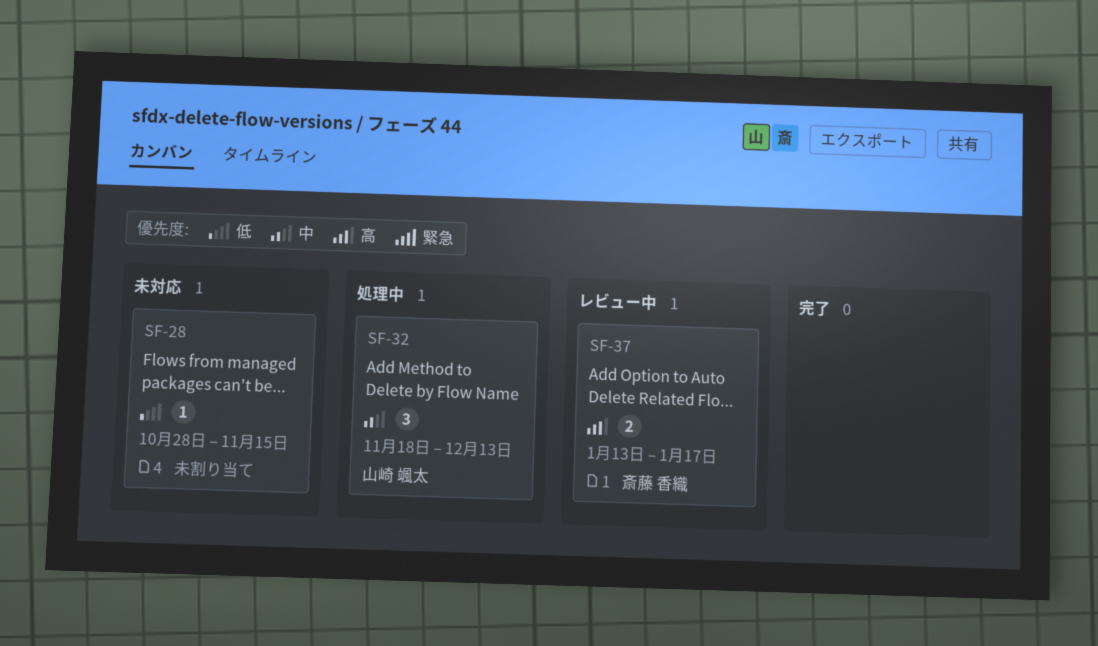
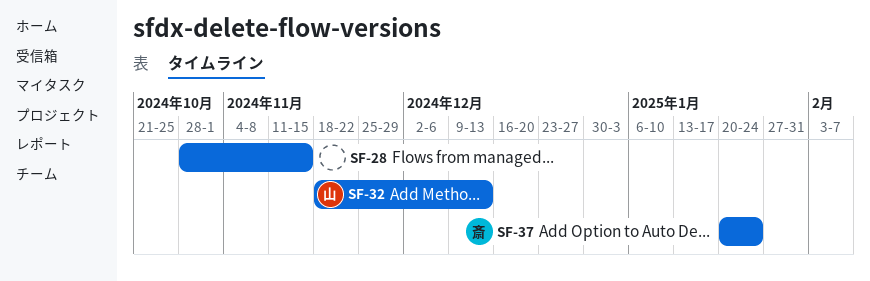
SF-37, start: Jan 13 -> Jan 20
SF-37, due: Jan 17 -> Jan 24

